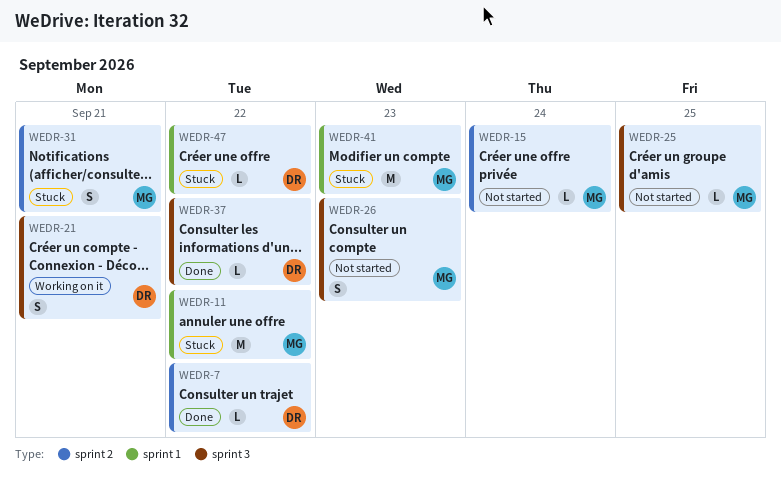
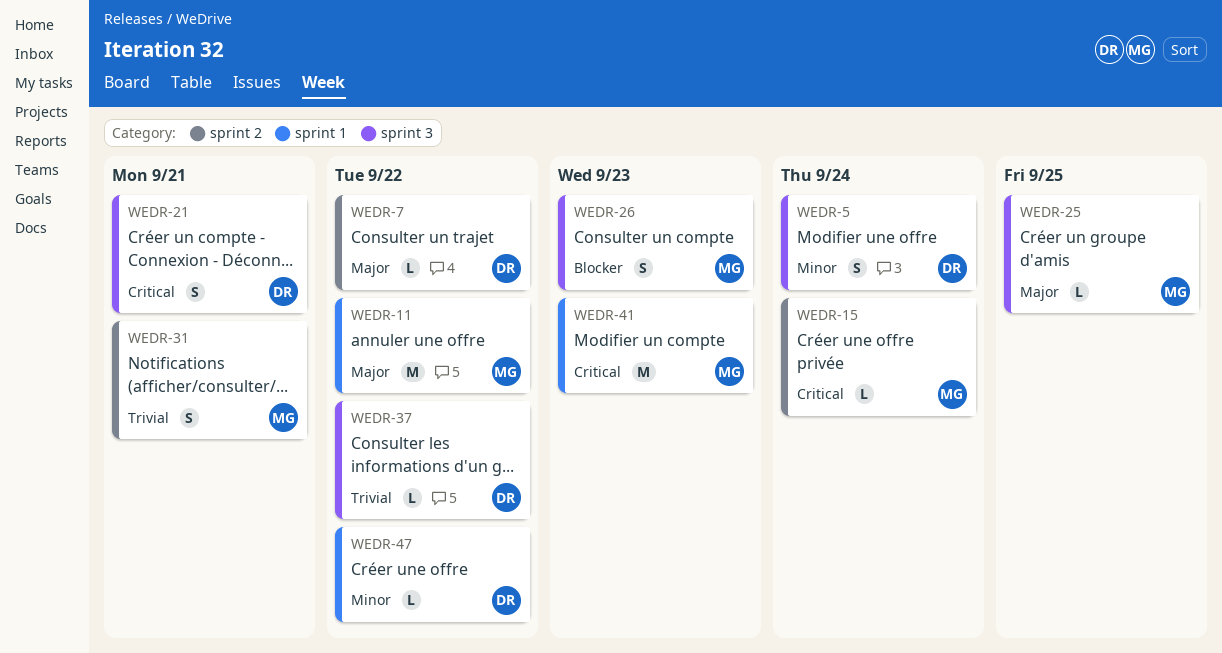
WEDR-5: none -> present

